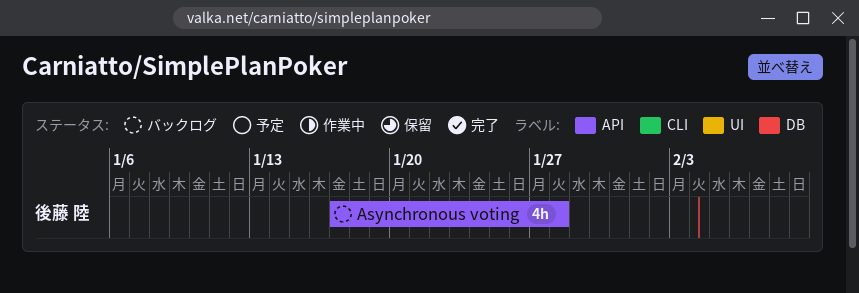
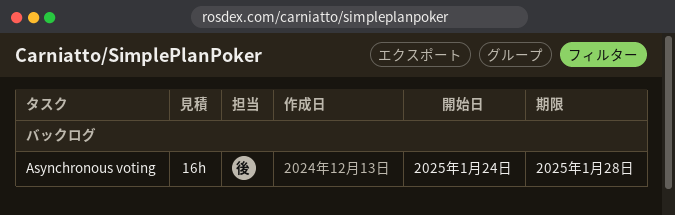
Asynchronous voting, estimate: 4h -> 16h
Asynchronous voting, start: Jan 17 -> Jan 24

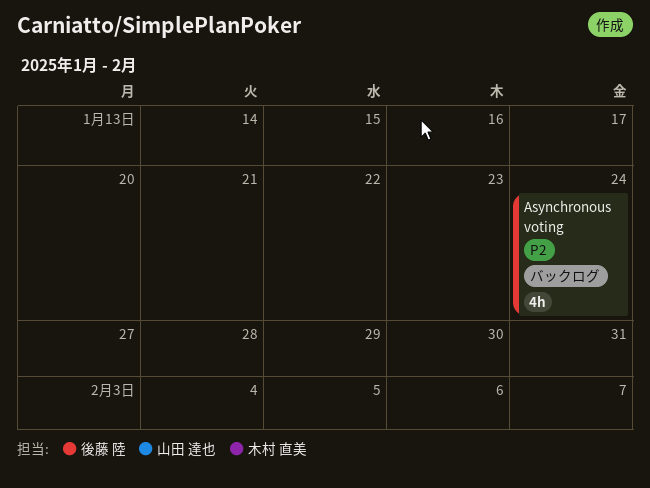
Asynchronous voting, estimate: 16h -> 4h
Asynchronous voting, due: Jan 28 -> Jan 24

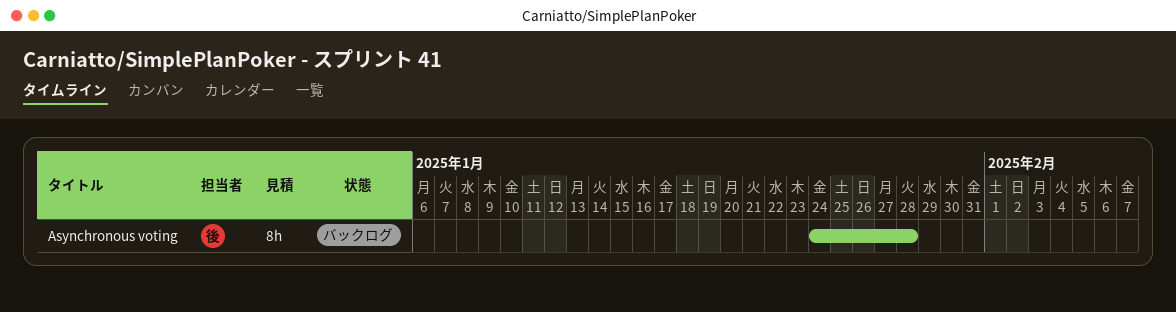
Asynchronous voting, estimate: 4h -> 8h
Asynchronous voting, due: Jan 24 -> Jan 28

